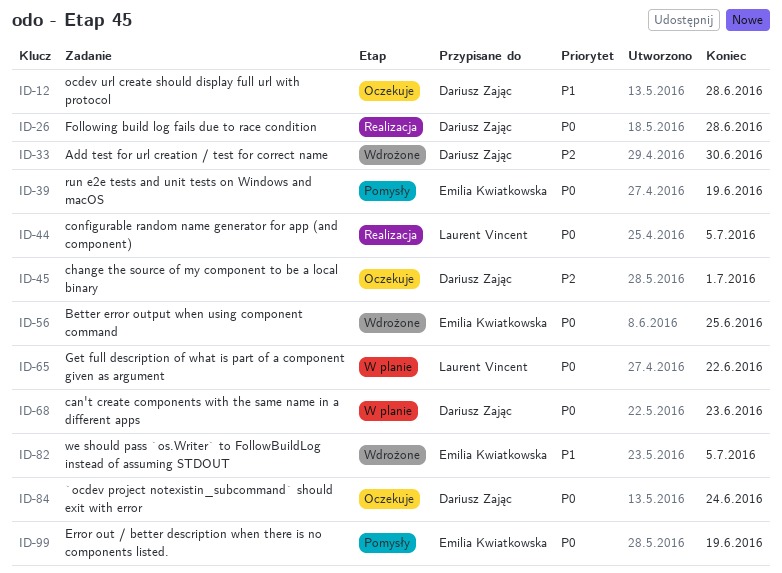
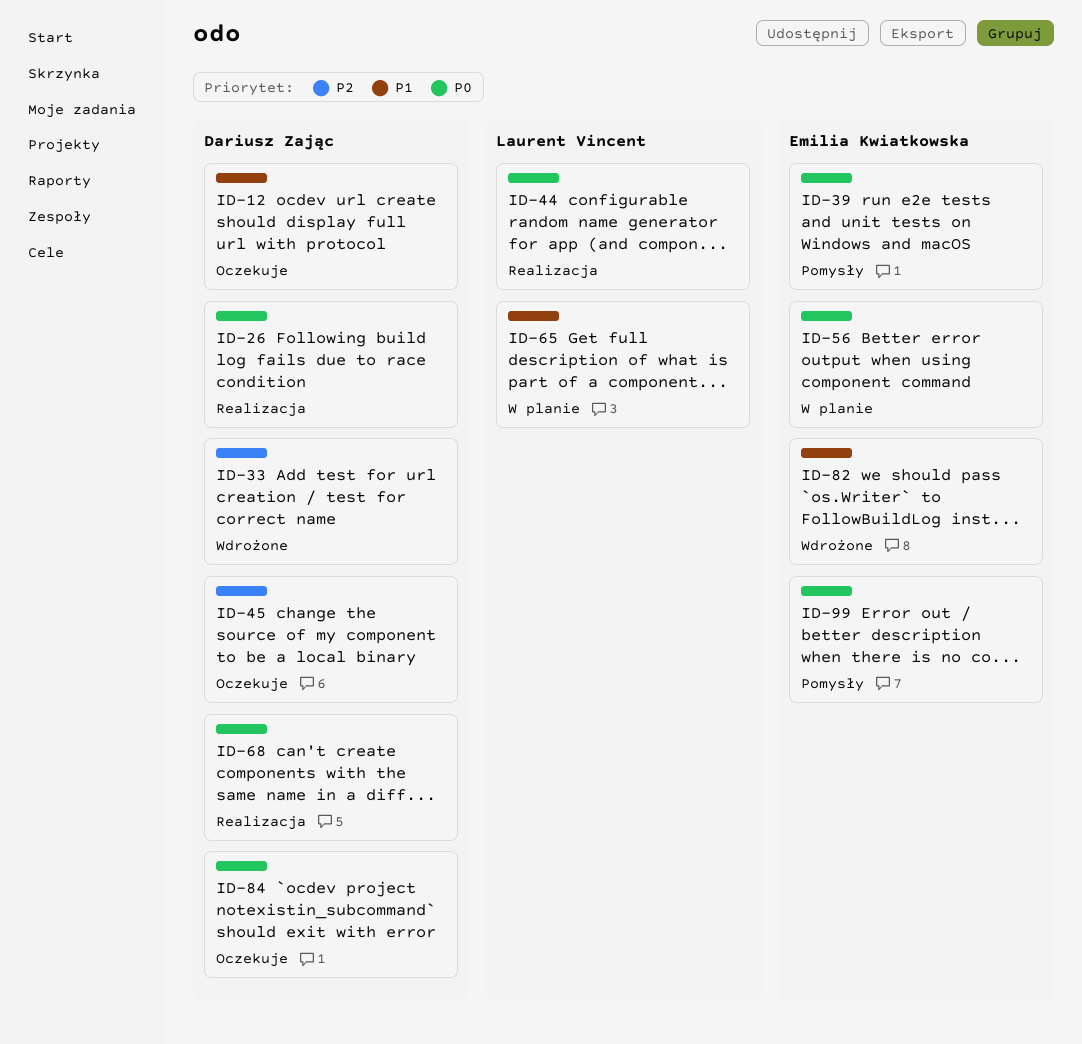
ID-56, status: Wdrożone -> W planie
ID-65, priority: P0 -> P1
ID-68, status: W planie -> Realizacja

